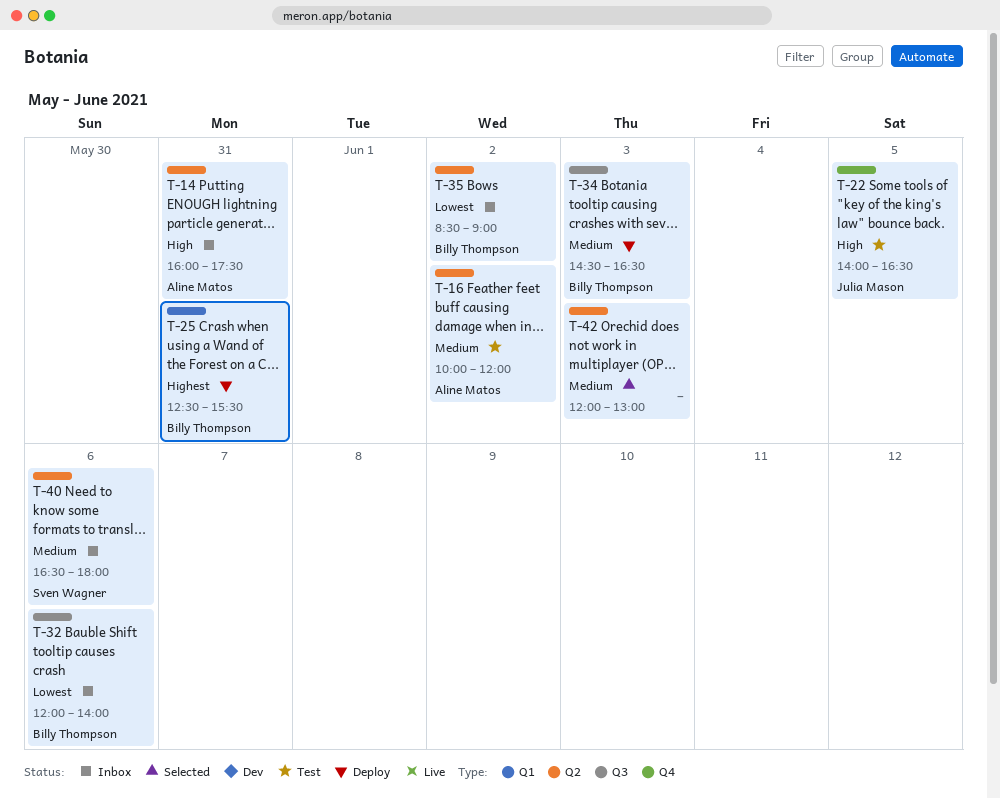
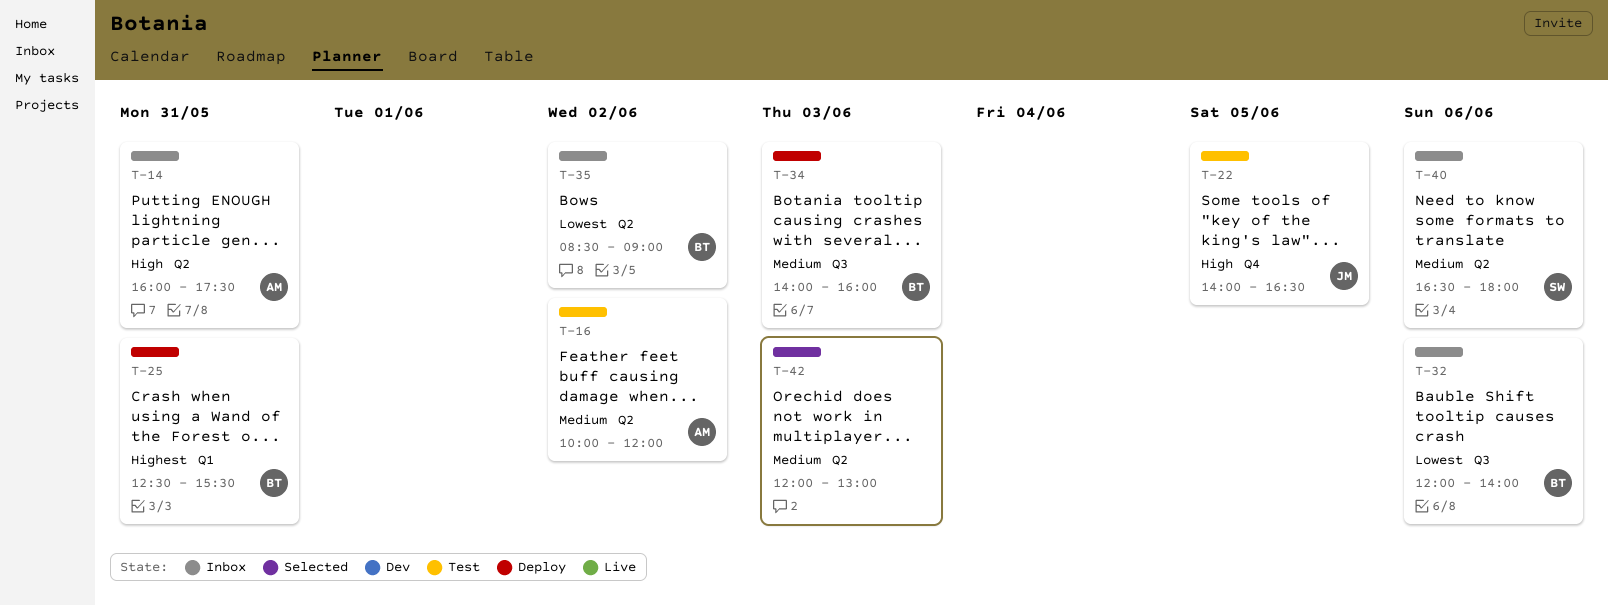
T-34, begins: 14:30 -> 14:00
T-34, ends: 16:30 -> 16:00

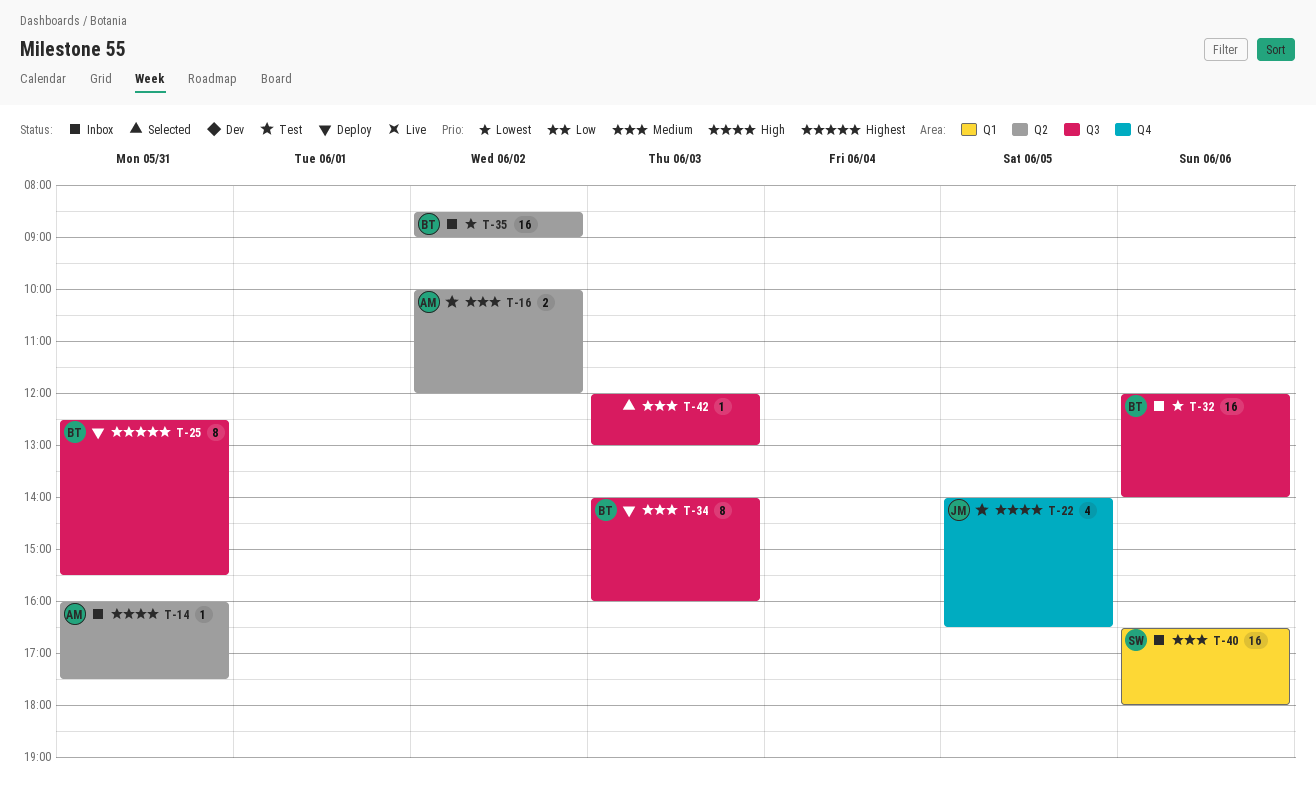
T-25, label: Q1 -> Q3
T-40, label: Q2 -> Q1
T-42, label: Q2 -> Q3

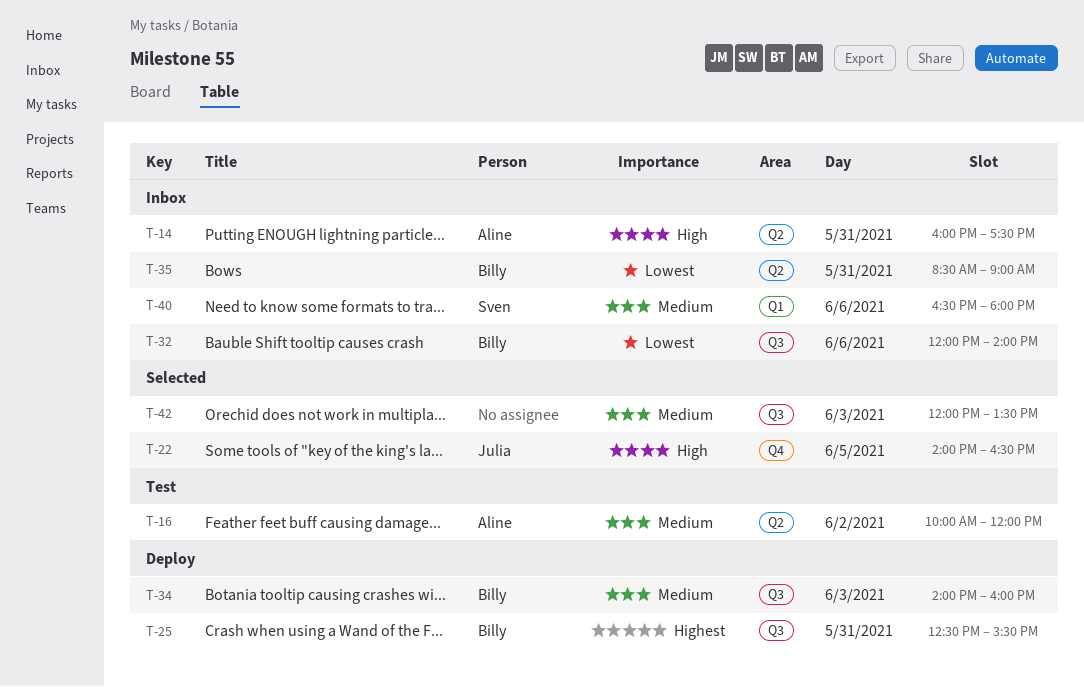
T-22, status: Test -> Selected
T-35, day: Jun 2 -> May 31
T-42, ends: 13:00 -> 13:30

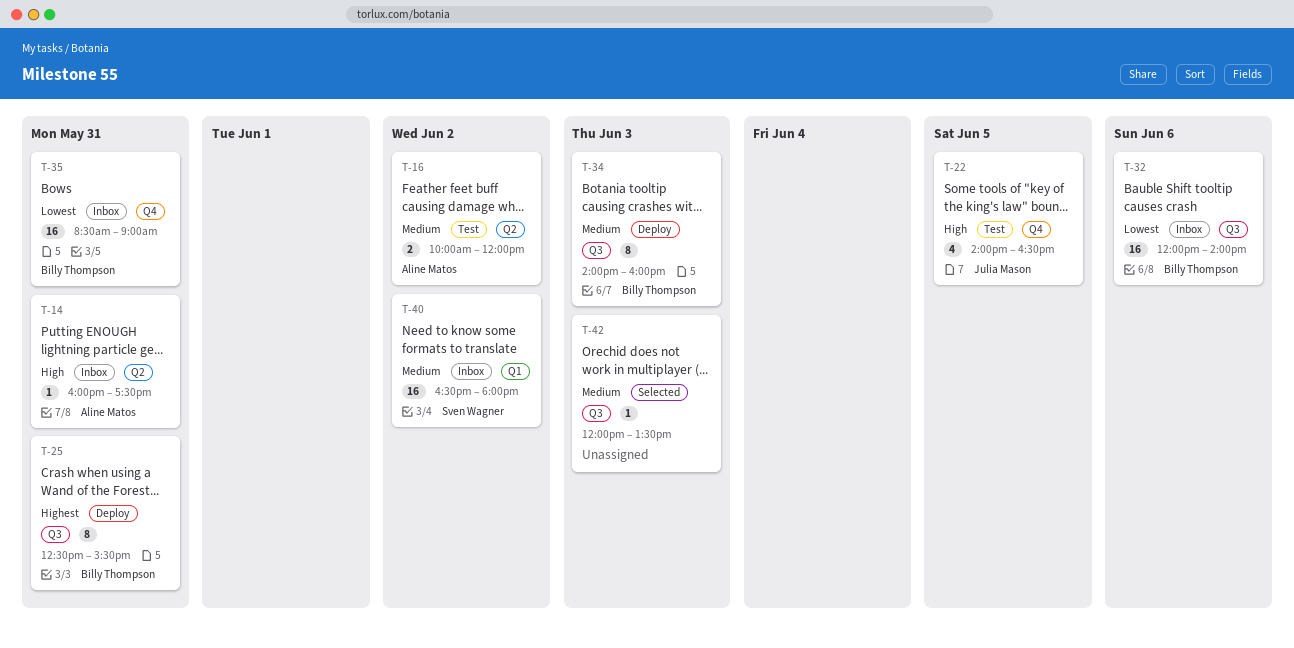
T-22, status: Selected -> Test
T-35, label: Q2 -> Q4
T-40, day: Jun 6 -> Jun 2

